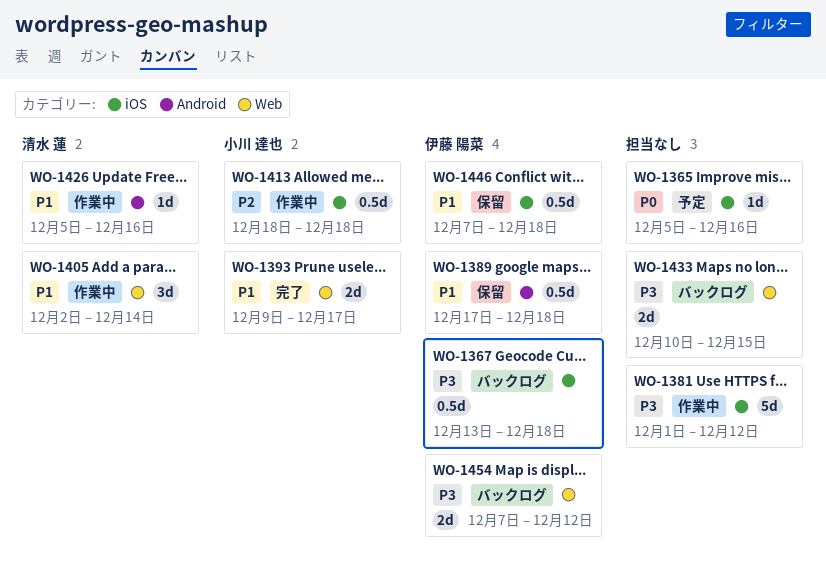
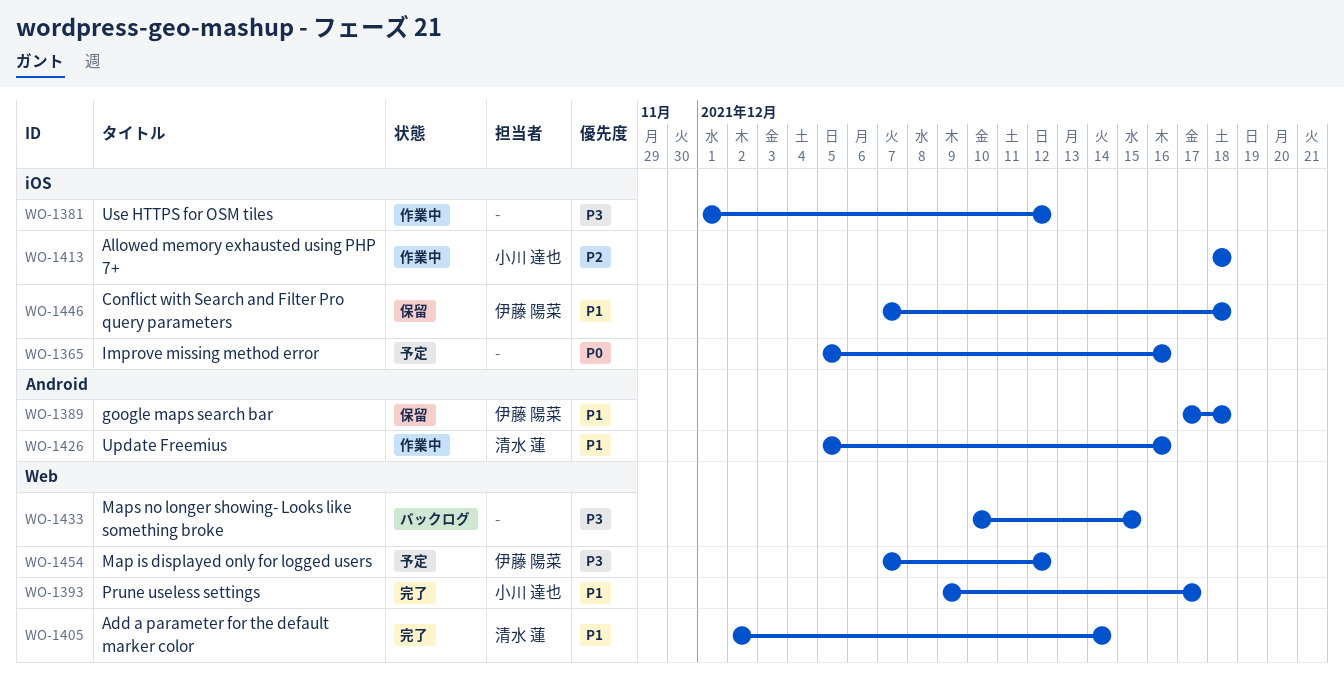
WO-1367: present -> none
WO-1405, status: 作業中 -> 完了
WO-1454, status: バックログ -> 予定

